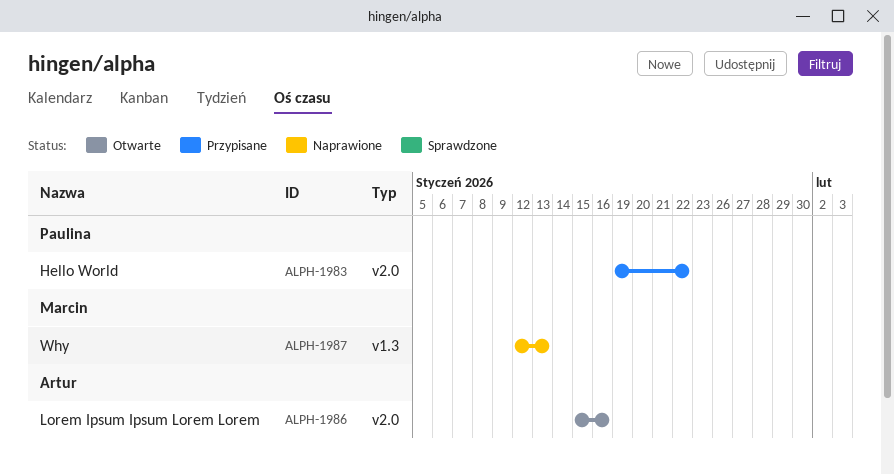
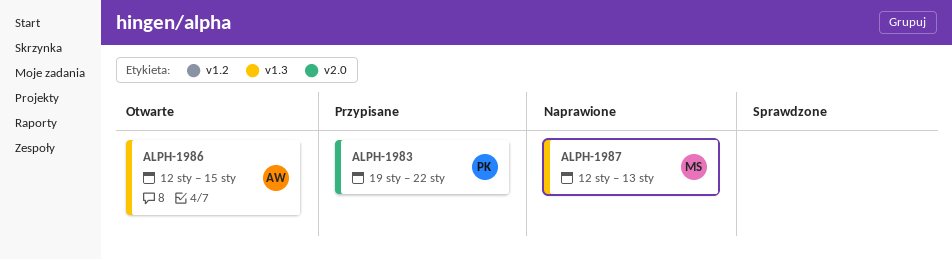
ALPH-1986, label: v2.0 -> v1.3
ALPH-1986, start: Jan 15 -> Jan 12
ALPH-1986, due: Jan 16 -> Jan 15

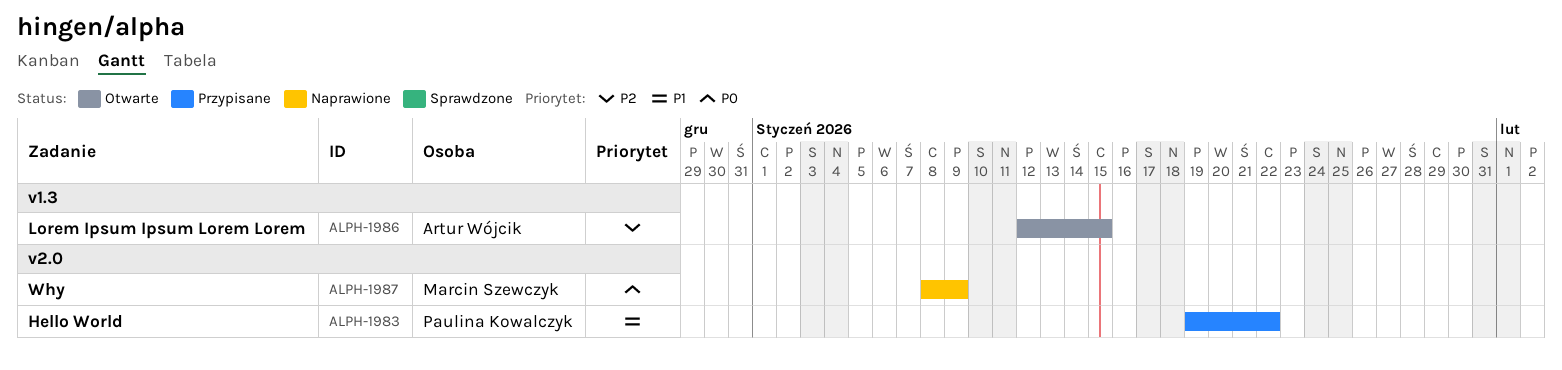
ALPH-1987, label: v1.3 -> v2.0
ALPH-1987, start: Jan 12 -> Jan 8
ALPH-1987, due: Jan 13 -> Jan 9

